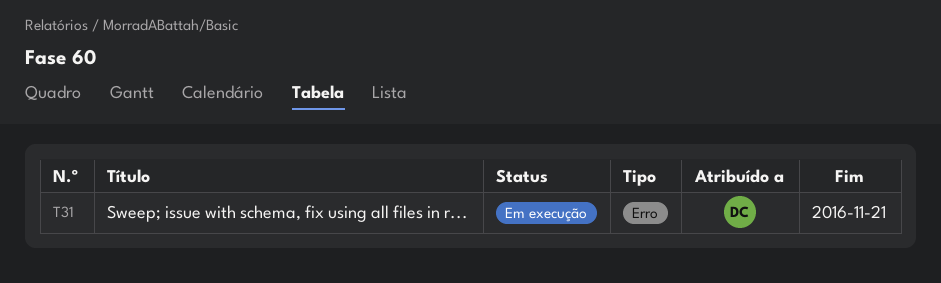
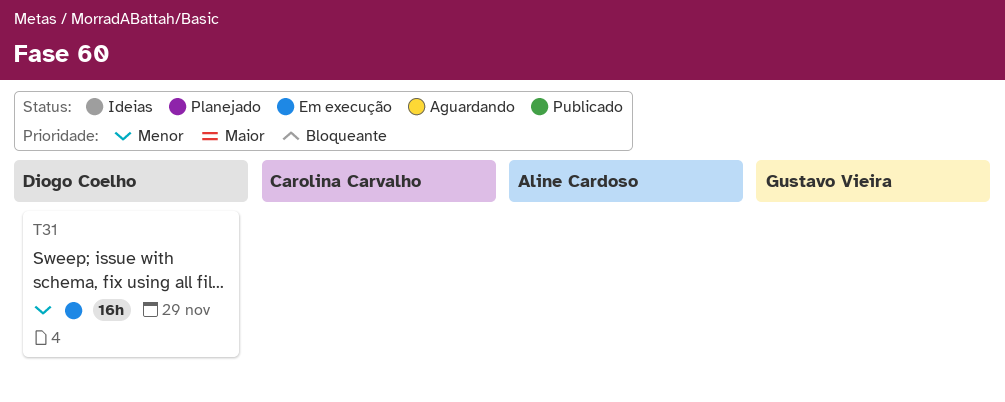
T31, due: Nov 21 -> Nov 29

